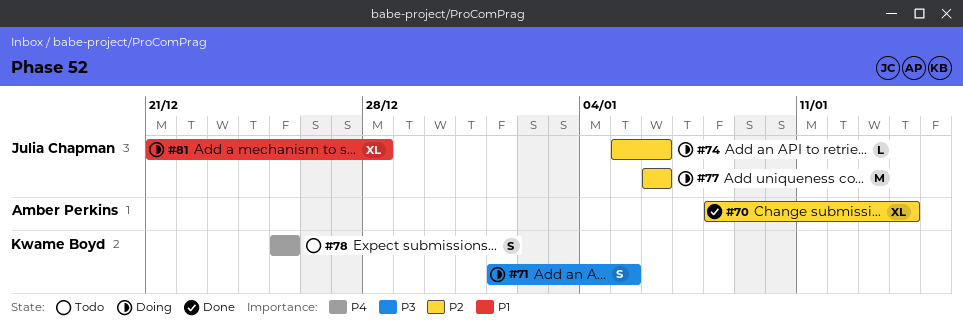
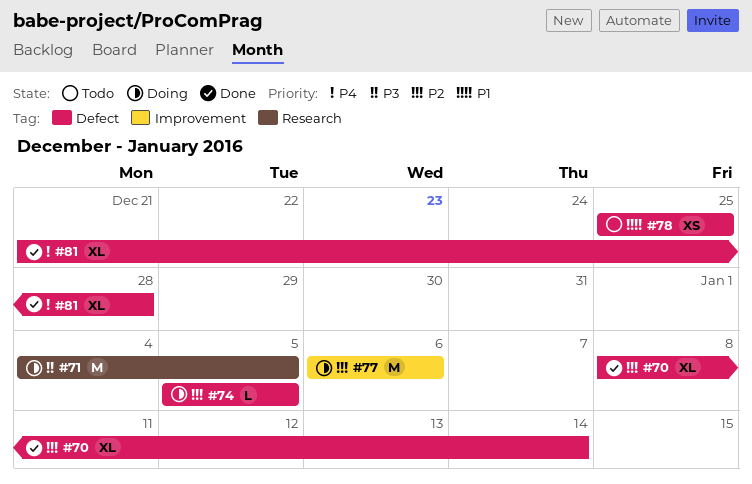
#71, estimate: S -> M
#71, start: Jan 1 -> Jan 4
#74, due: Jan 6 -> Jan 5
#78, priority: P4 -> P1
#78, estimate: S -> XS
#81, status: Doing -> Done
#81, priority: P1 -> P4

